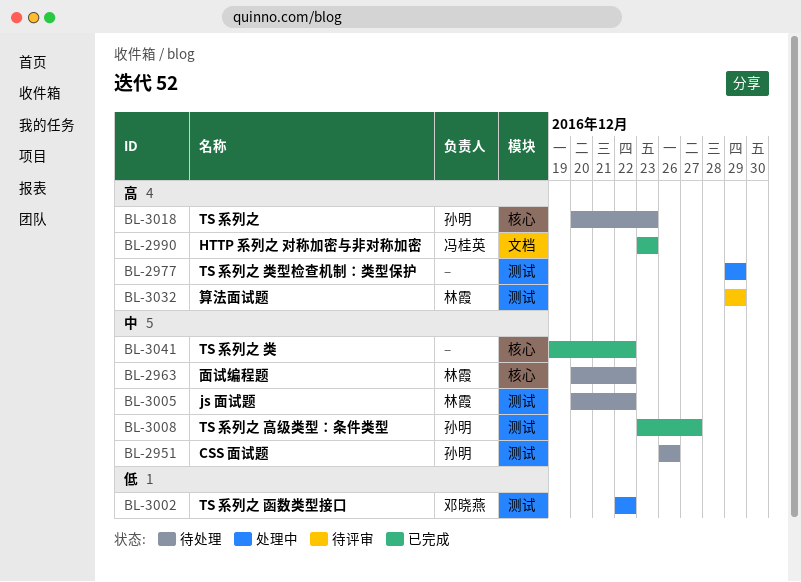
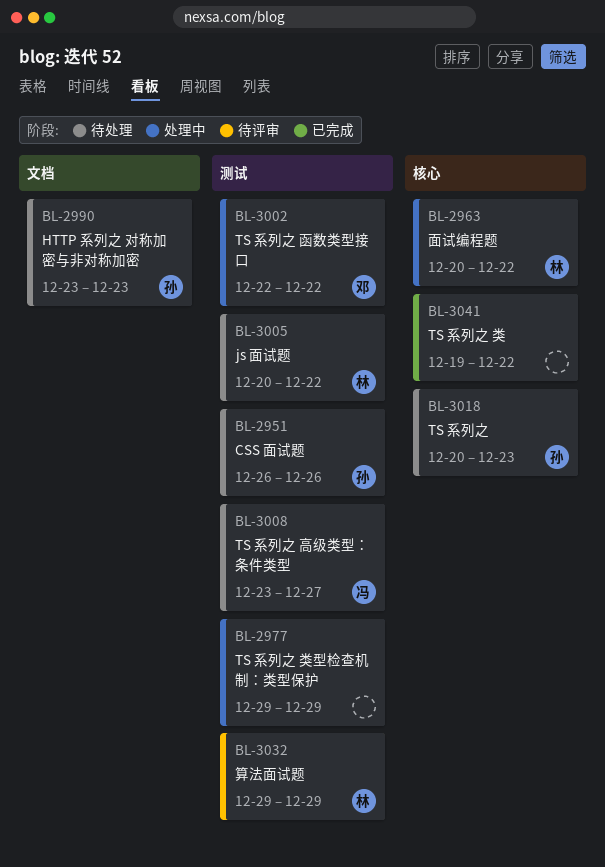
BL-2963, status: 待处理 -> 处理中
BL-2990, status: 已完成 -> 待处理
BL-2990, owner: 冯桂英 -> 孙明
BL-3008, status: 已完成 -> 待处理
BL-3008, owner: 孙明 -> 冯桂英

